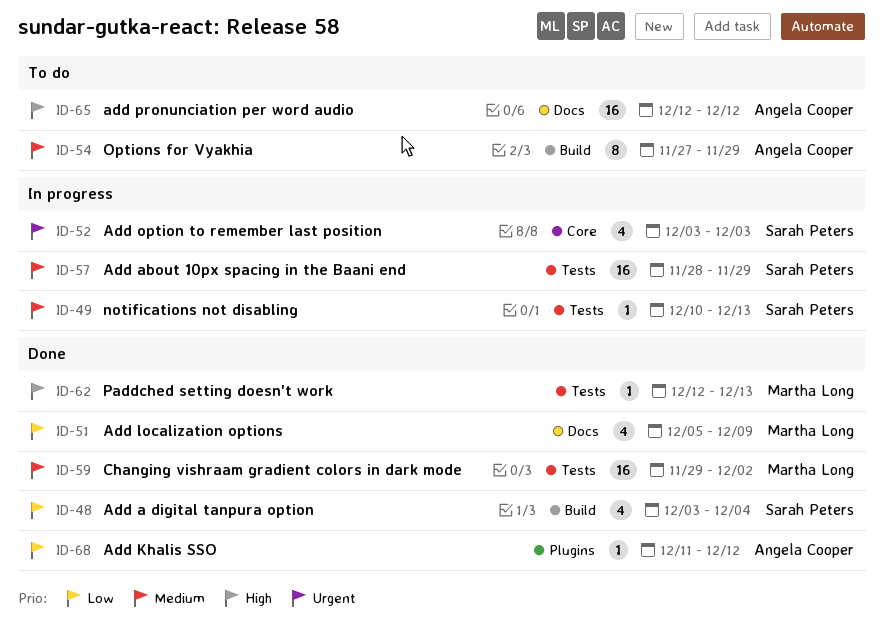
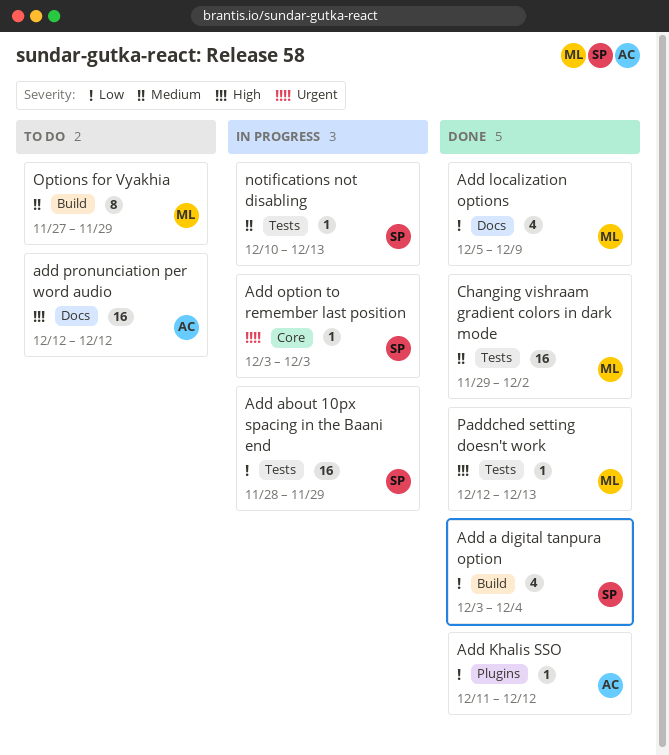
Add about 10px spacing in the Baani end, priority: Medium -> Low
Add option to remember last position, estimate: 4 -> 1
Options for Vyakhia, owner: Angela Cooper -> Martha Long

